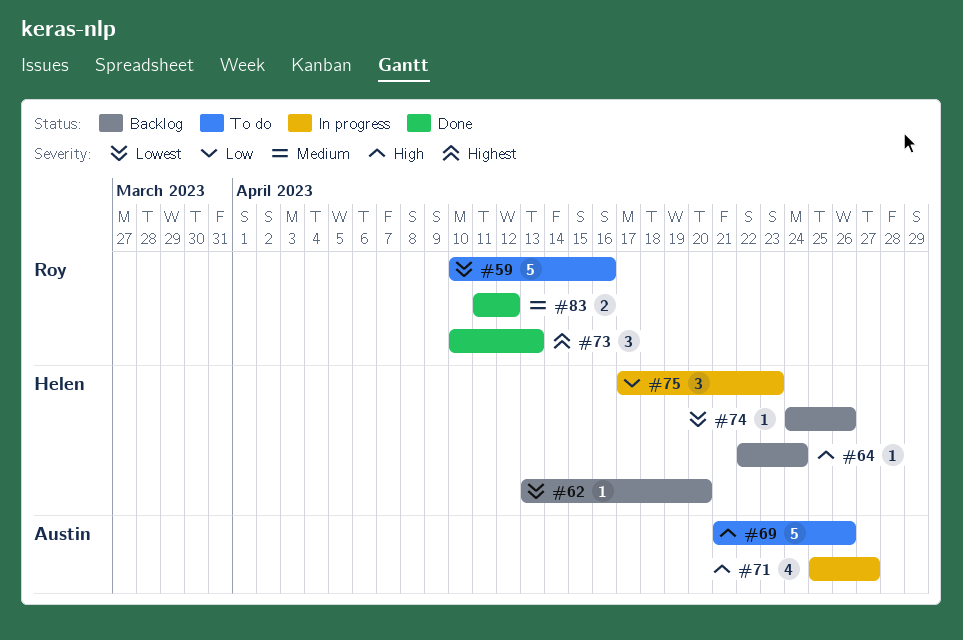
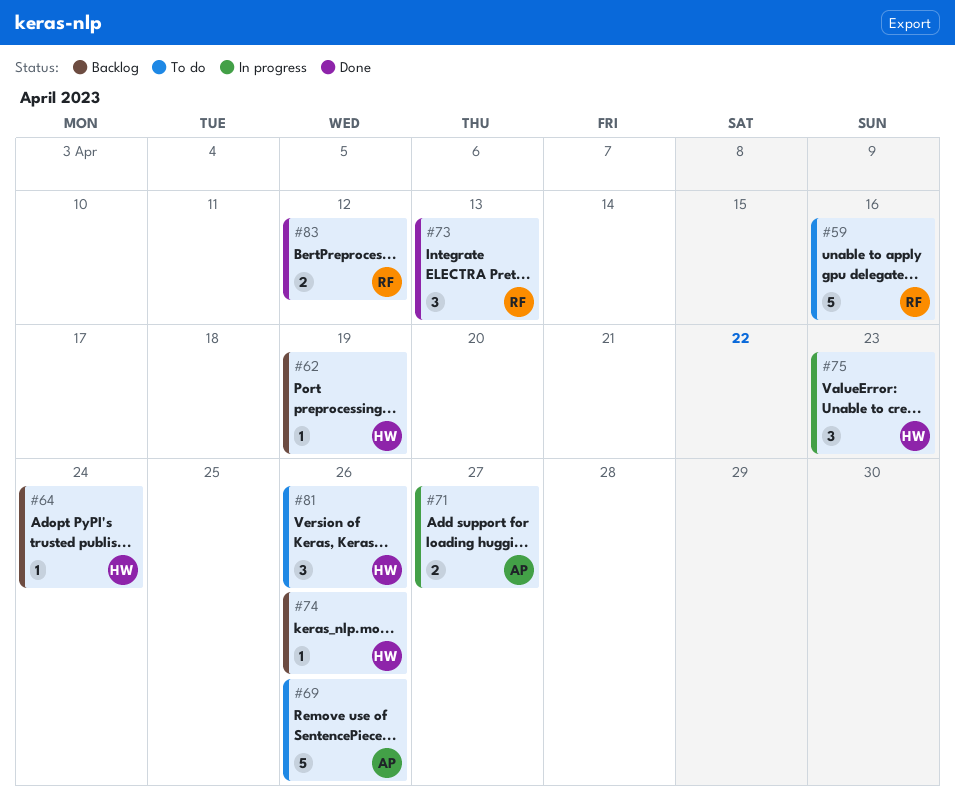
#62, due: Apr 20 -> Apr 19
#71, estimate: 4 -> 2
#81: none -> present

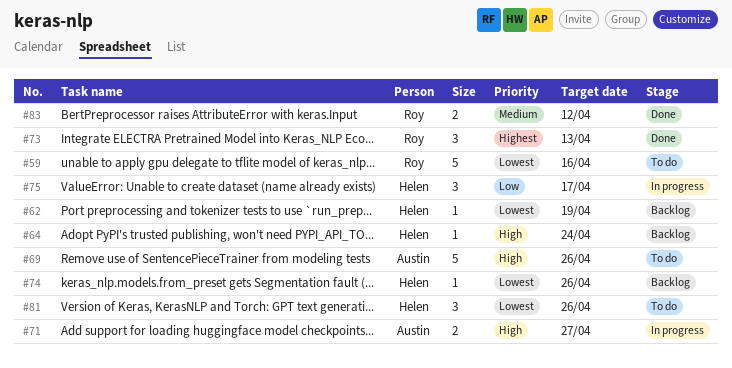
#75, due: Apr 23 -> Apr 17

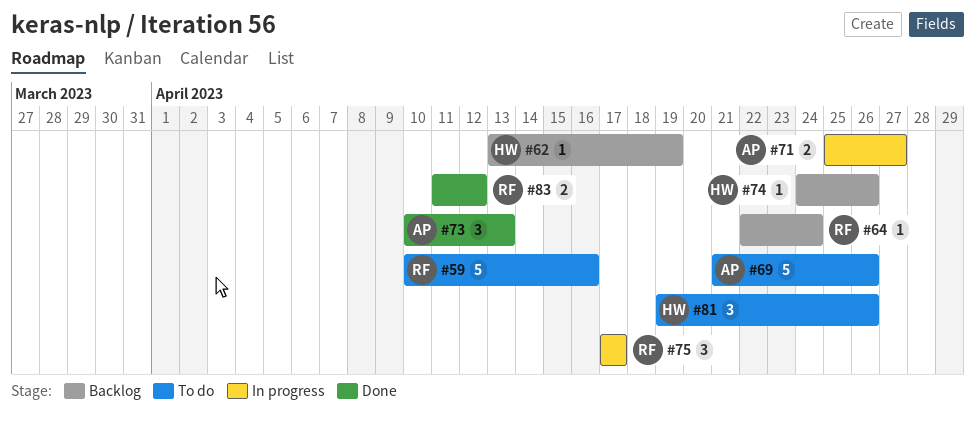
#64, owner: Helen -> Roy
#73, owner: Roy -> Austin
#75, owner: Helen -> Roy

